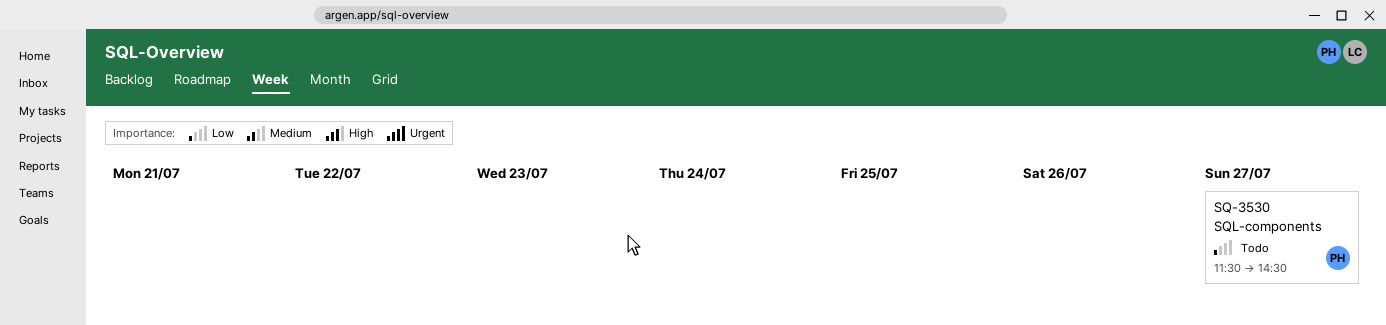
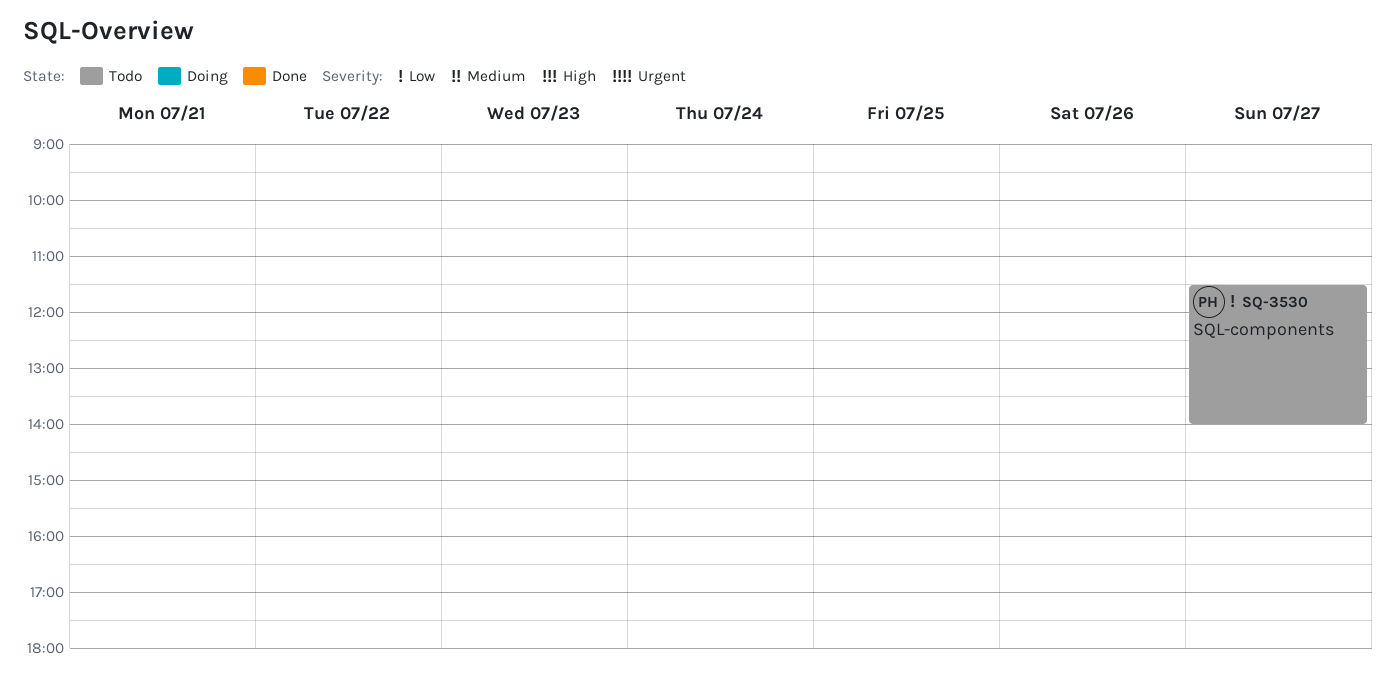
SQ-3530, ends: 14:30 -> 14:00

